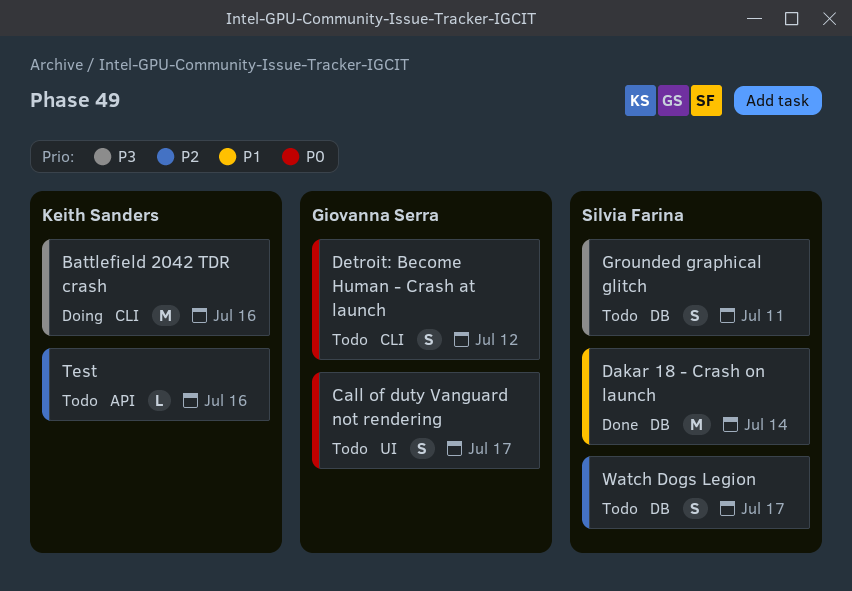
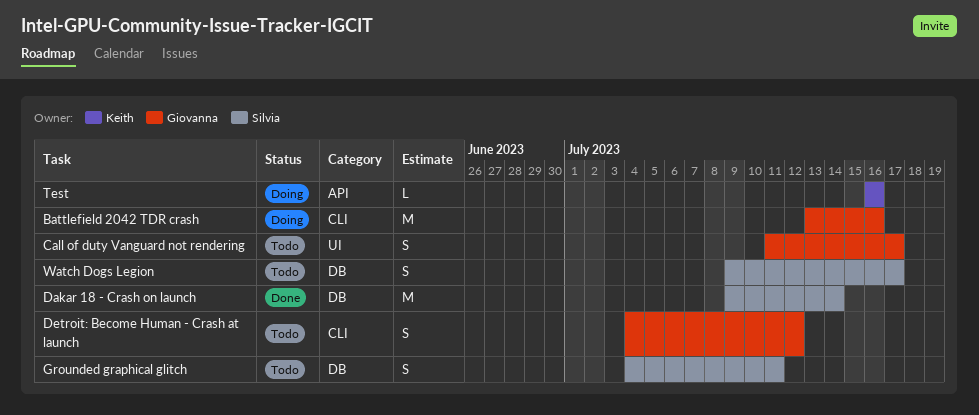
Battlefield 2042 TDR crash, owner: Keith Sanders -> Giovanna Serra
Test, status: Todo -> Doing

